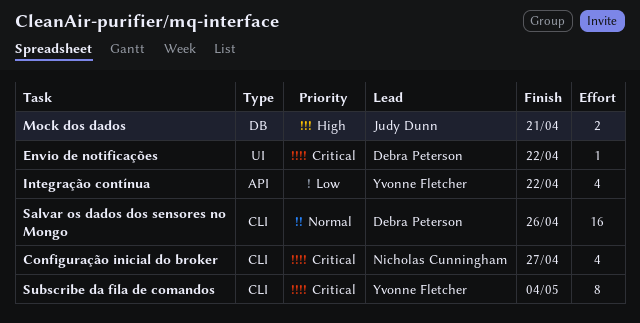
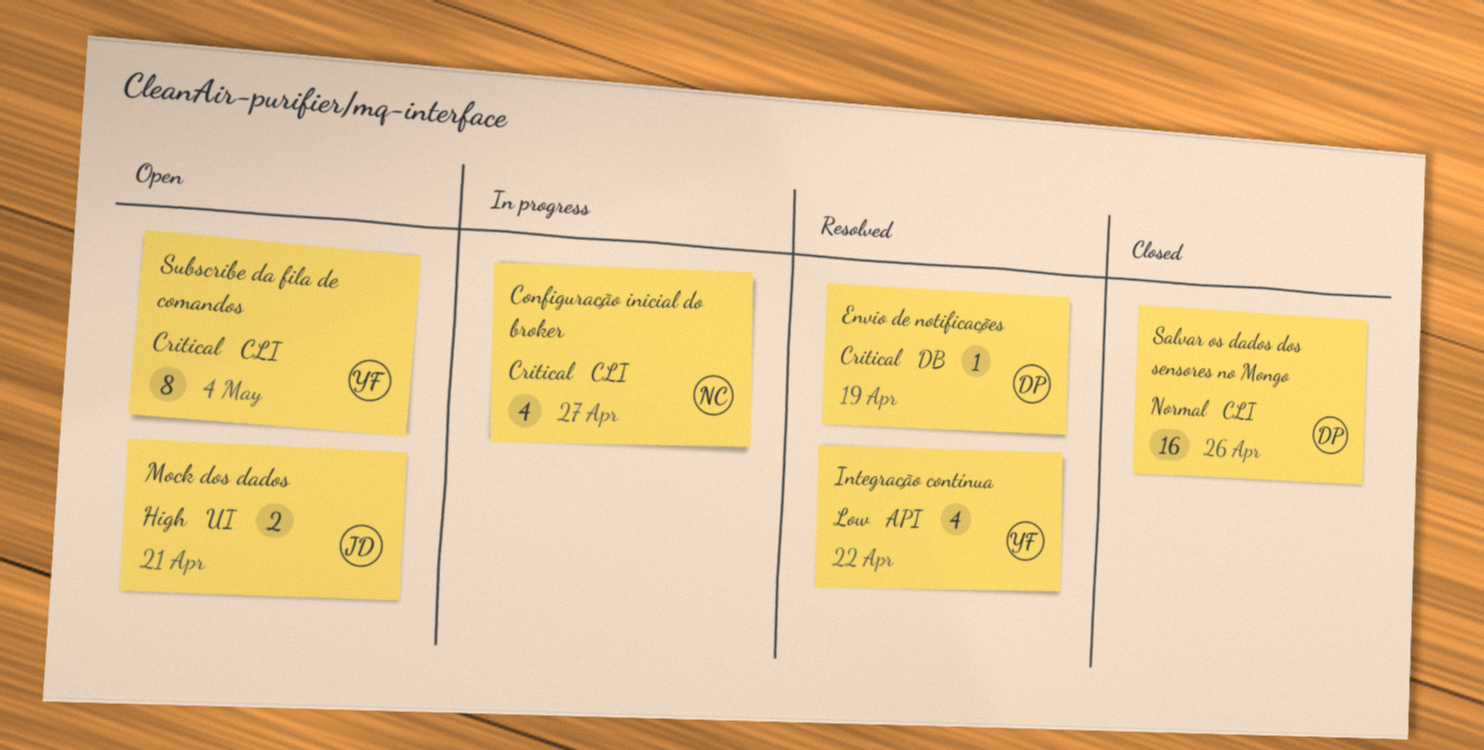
Envio de notificações, label: UI -> DB
Envio de notificações, due: Apr 22 -> Apr 19
Mock dos dados, label: DB -> UI

